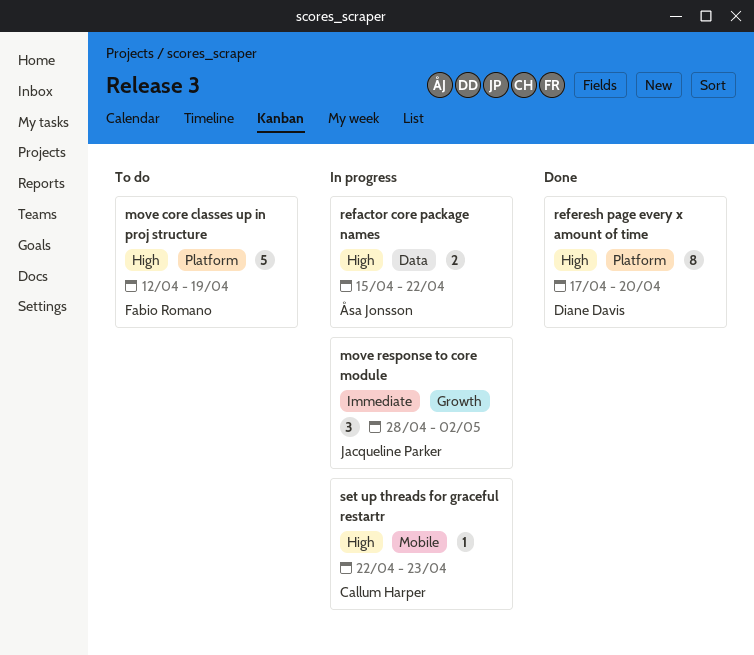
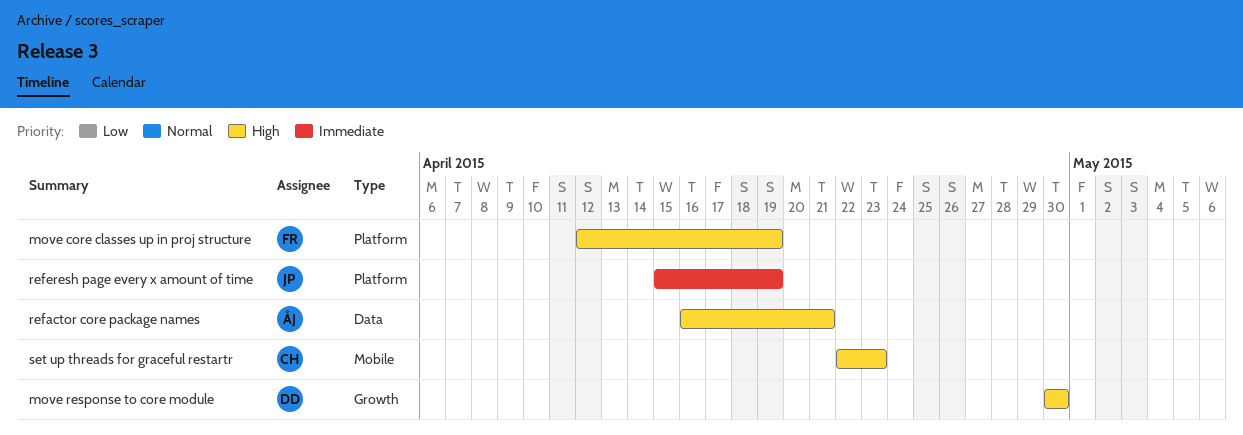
move response to core module, owner: Jacqueline Parker -> Diane Davis
move response to core module, priority: Immediate -> High
move response to core module, start: Apr 28 -> Apr 30
move response to core module, due: May 2 -> Apr 30
refactor core package names, start: Apr 15 -> Apr 16
refactor core package names, due: Apr 22 -> Apr 21
referesh page every x amount of time, owner: Diane Davis -> Jacqueline Parker
referesh page every x amount of time, priority: High -> Immediate
referesh page every x amount of time, start: Apr 17 -> Apr 15
referesh page every x amount of time, due: Apr 20 -> Apr 19

